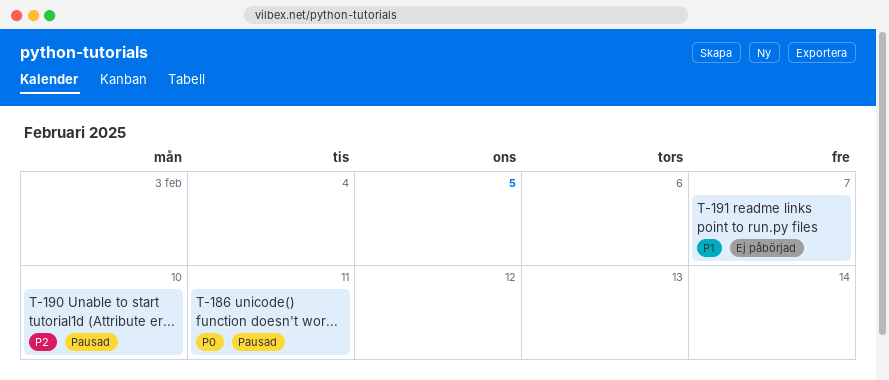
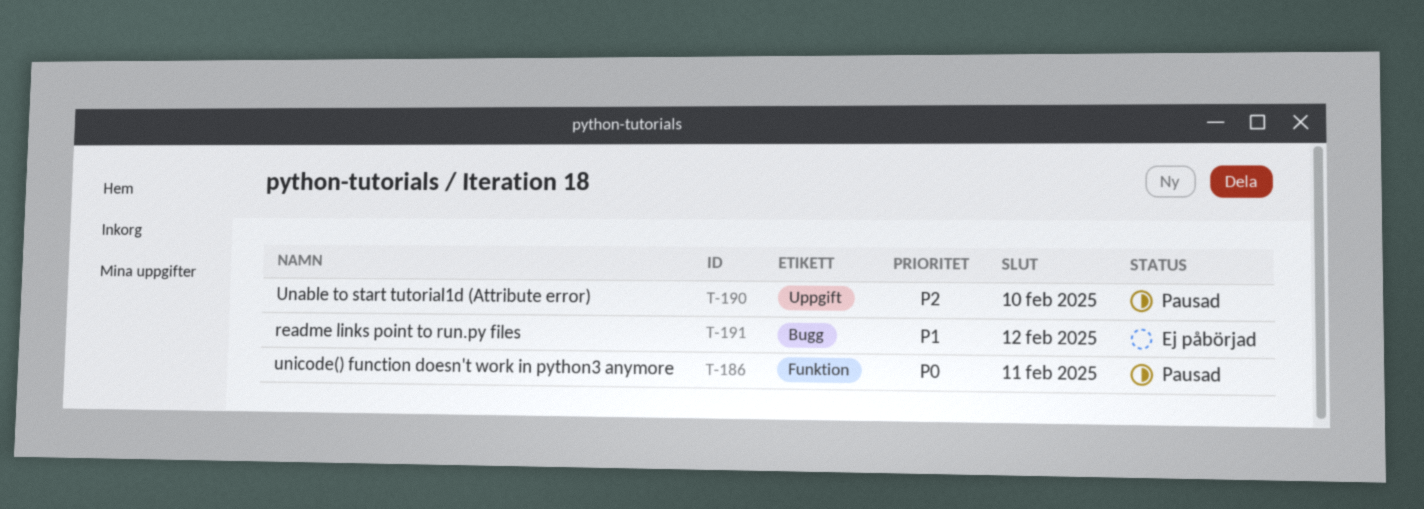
T-191, due: Feb 7 -> Feb 12

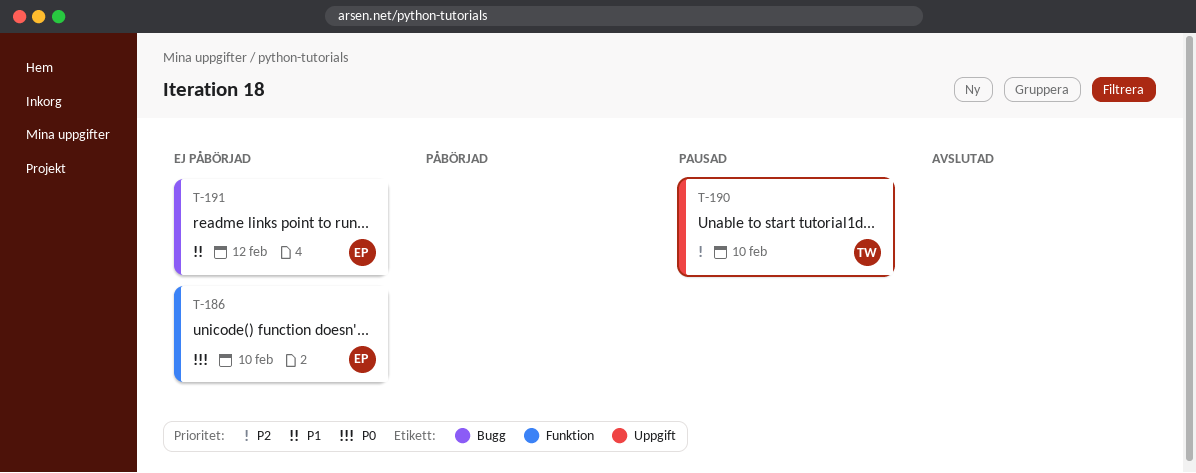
T-186, status: Pausad -> Ej påbörjad
T-186, due: Feb 11 -> Feb 10

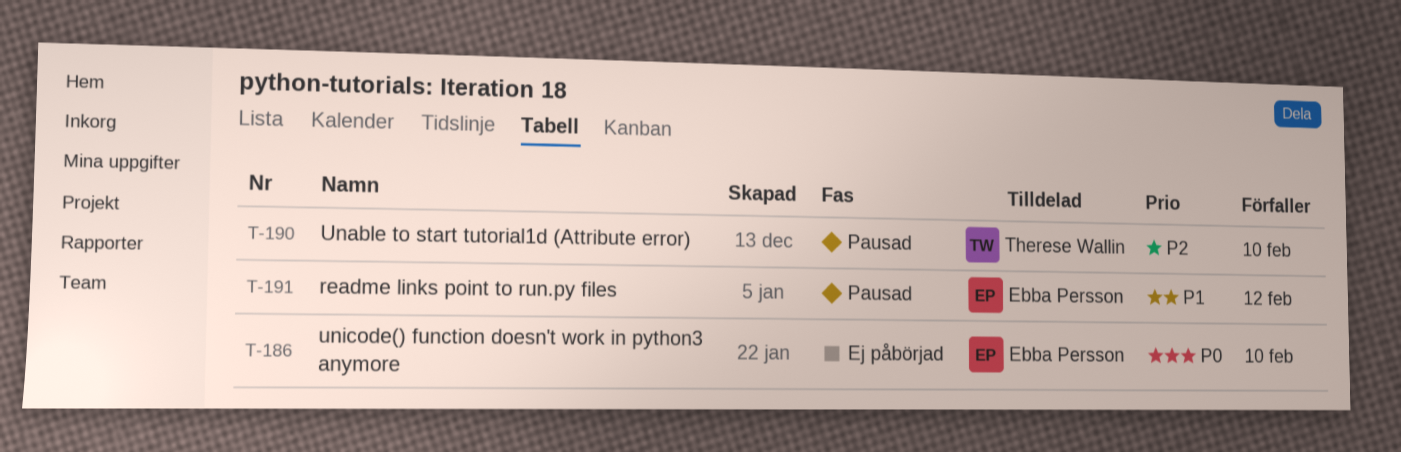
T-191, status: Ej påbörjad -> Pausad

